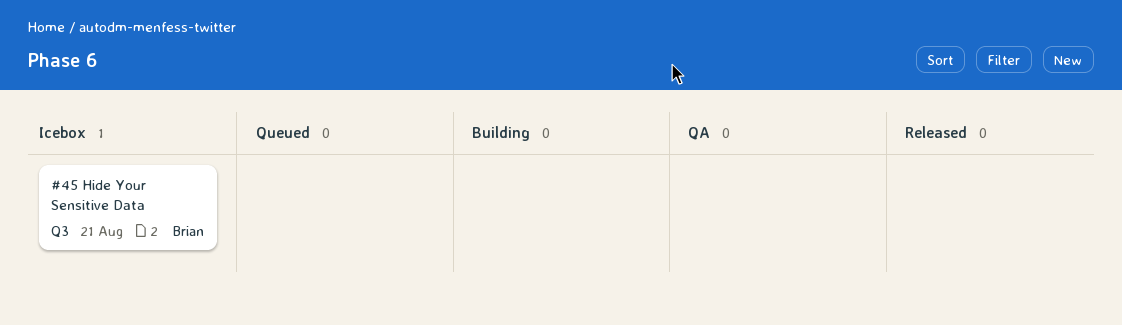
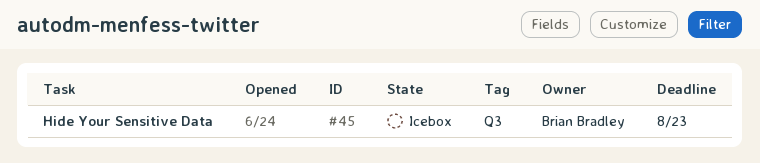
#45, due: Aug 21 -> Aug 23

